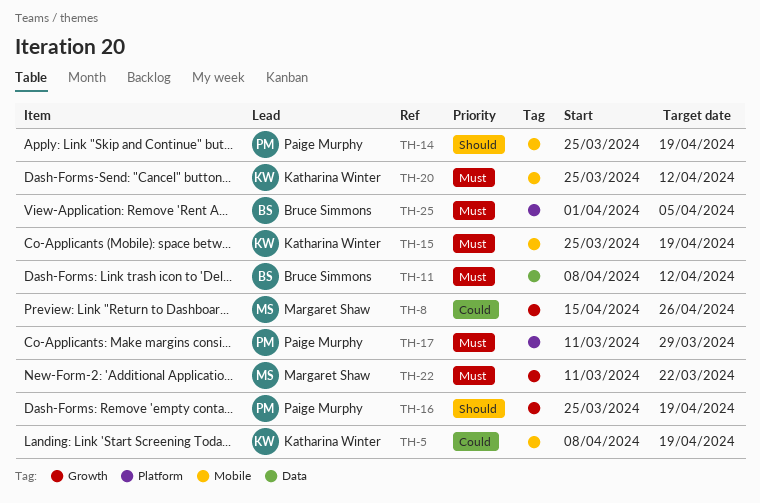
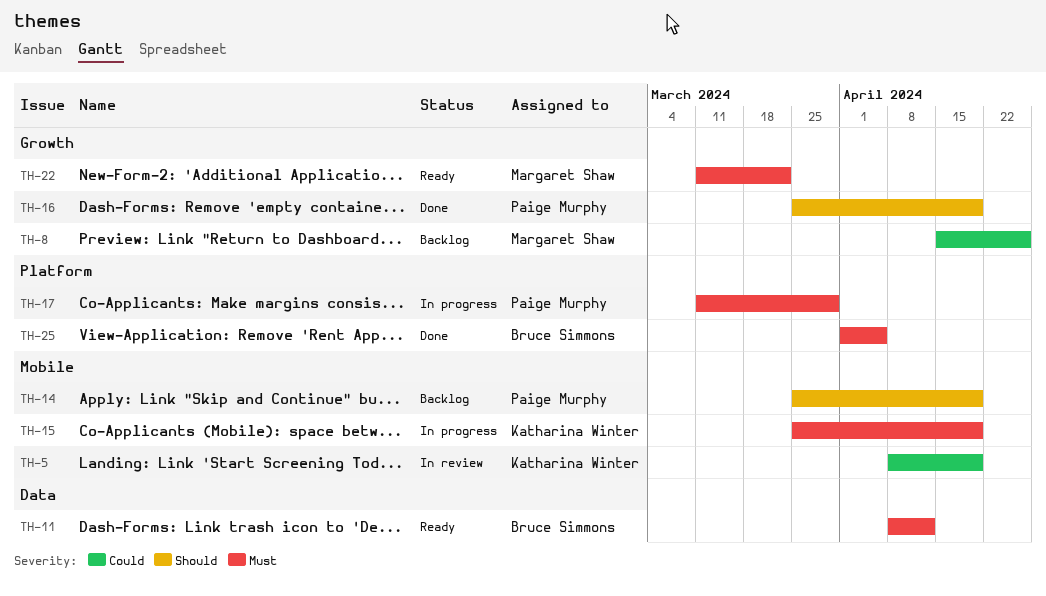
TH-20: present -> none

